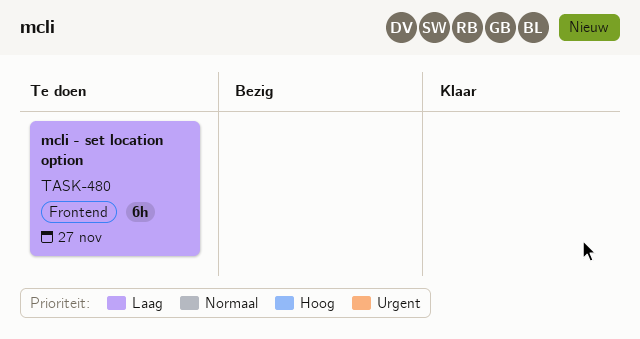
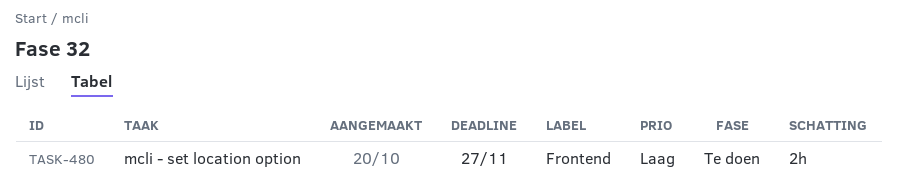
TASK-480, estimate: 6h -> 2h

